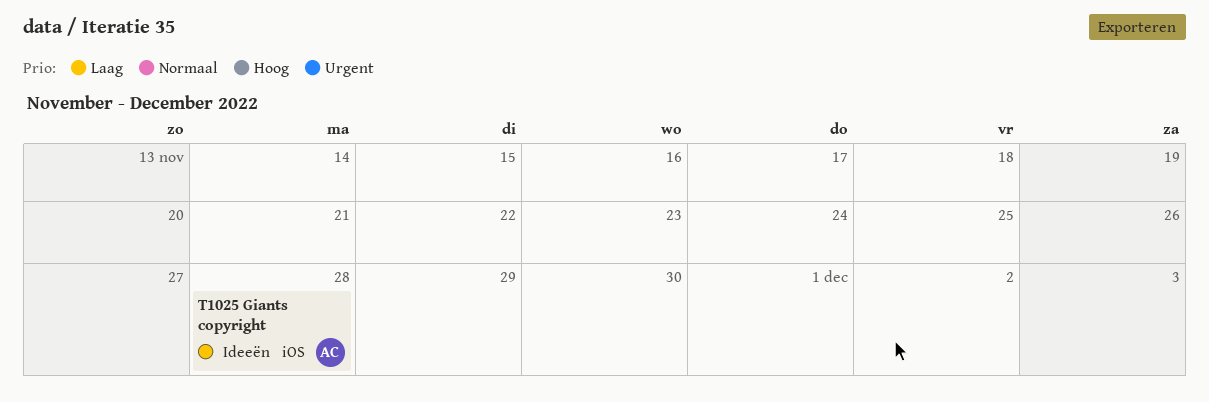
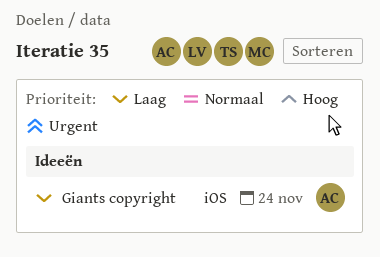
Giants copyright, due: Nov 28 -> Nov 24

